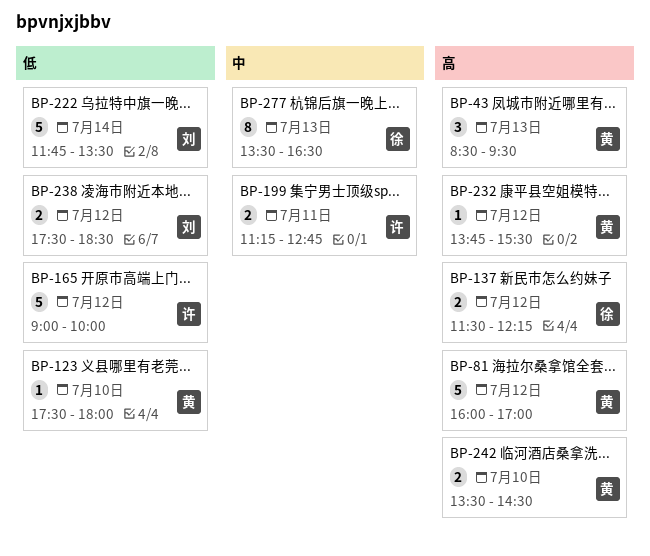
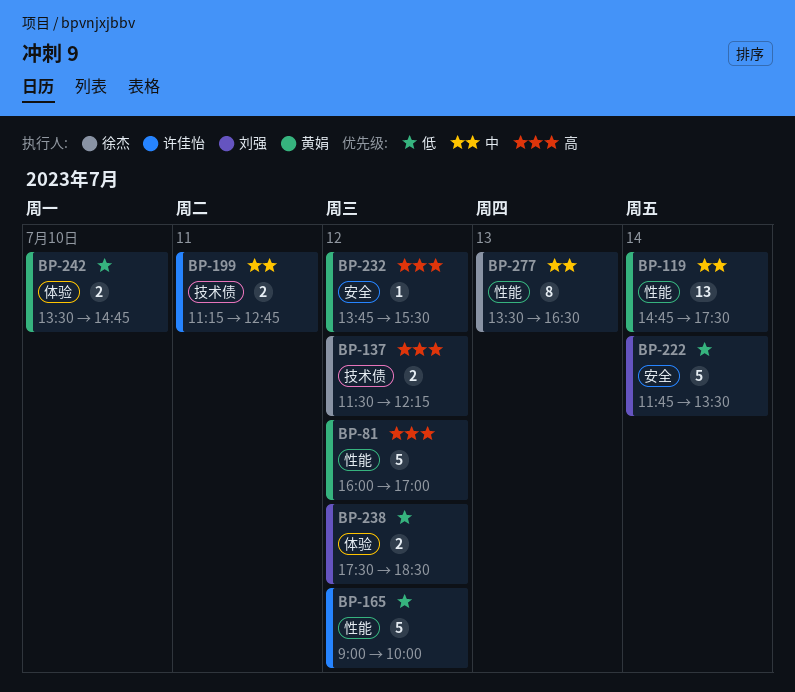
BP-43: present -> none
BP-119: none -> present
BP-123: present -> none
BP-242, priority: 高 -> 低
BP-242, ends: 14:30 -> 14:45

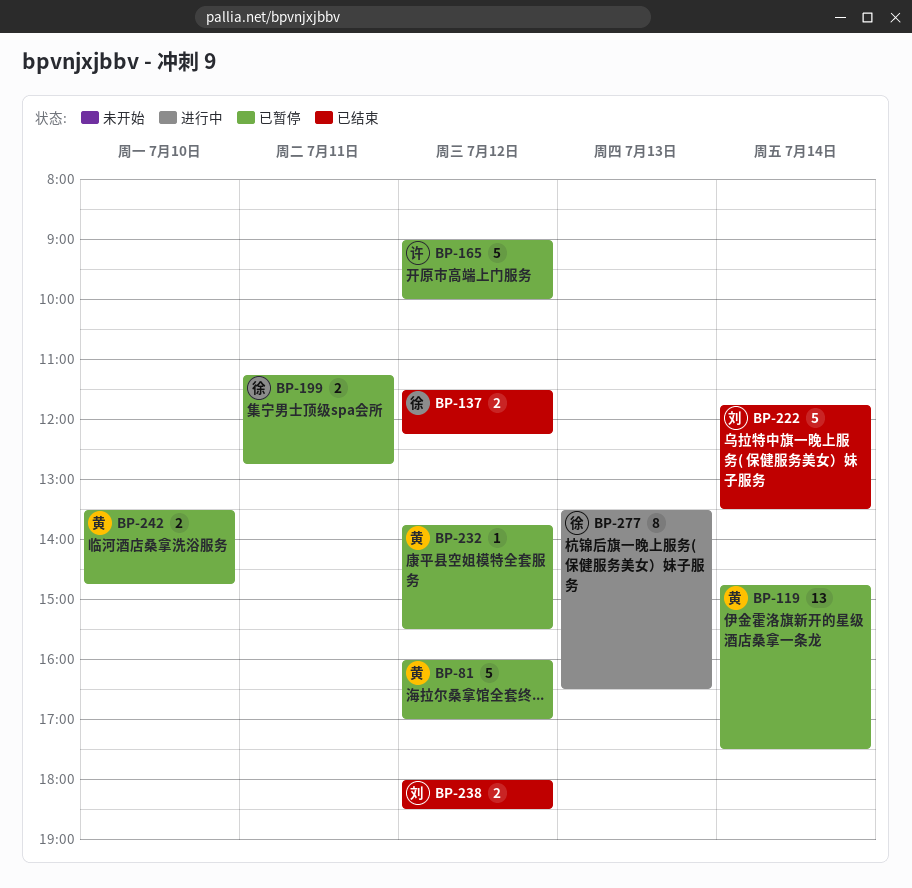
BP-199, owner: 许佳怡 -> 徐杰
BP-238, begins: 17:30 -> 18:00

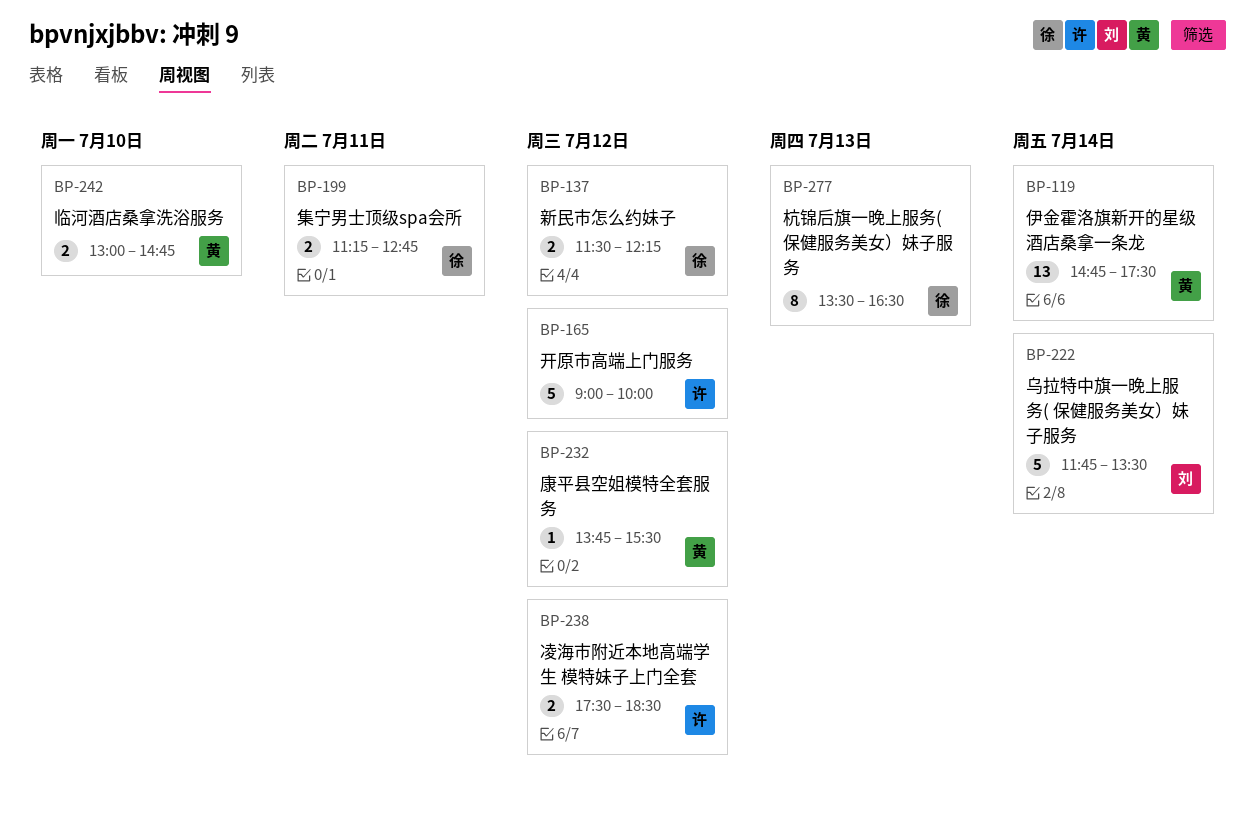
BP-81: present -> none
BP-238, owner: 刘 -> 许
BP-238, begins: 18:00 -> 17:30
BP-242, begins: 13:30 -> 13:00

